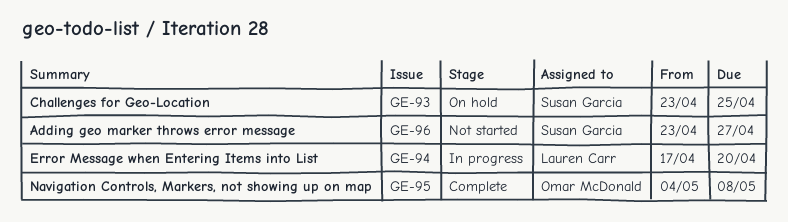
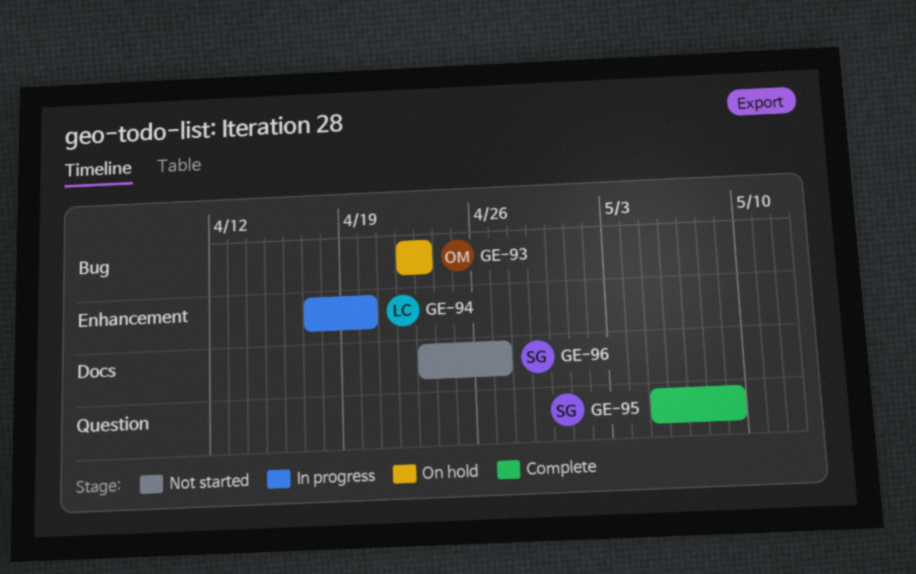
GE-93, owner: Susan Garcia -> Omar McDonald
GE-93, start: Apr 23 -> Apr 22
GE-93, due: Apr 25 -> Apr 23
GE-95, owner: Omar McDonald -> Susan Garcia
GE-95, start: May 4 -> May 5
GE-95, due: May 8 -> May 9

